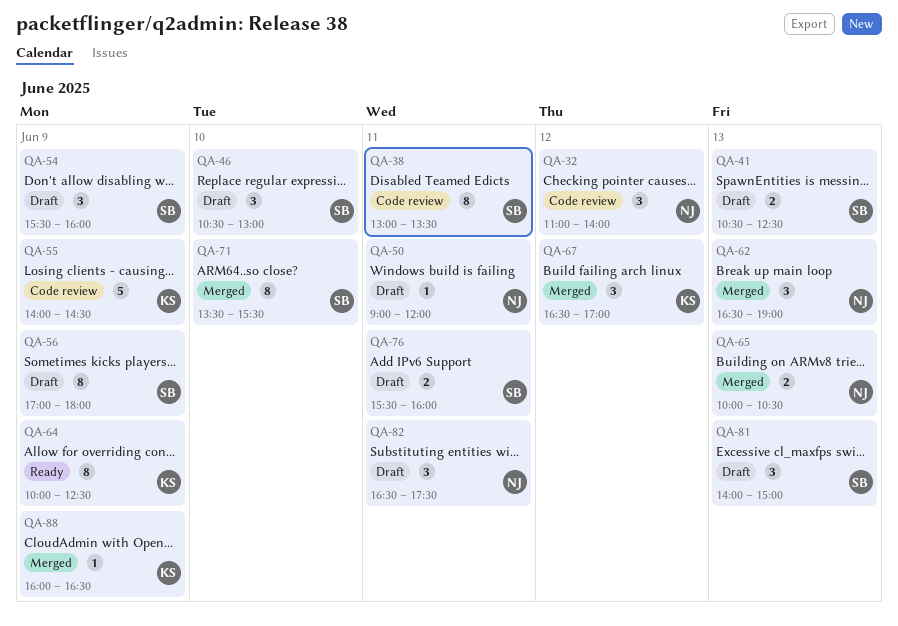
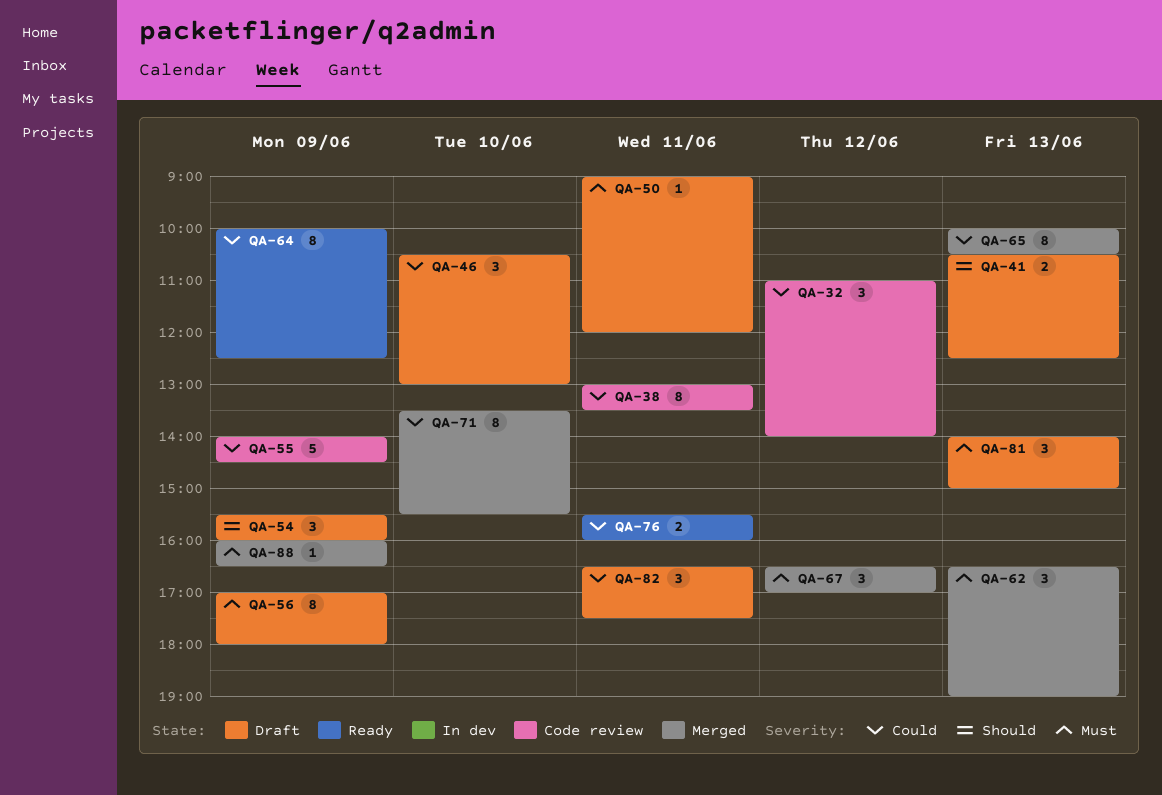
QA-65, estimate: 2 -> 8
QA-76, status: Draft -> Ready

